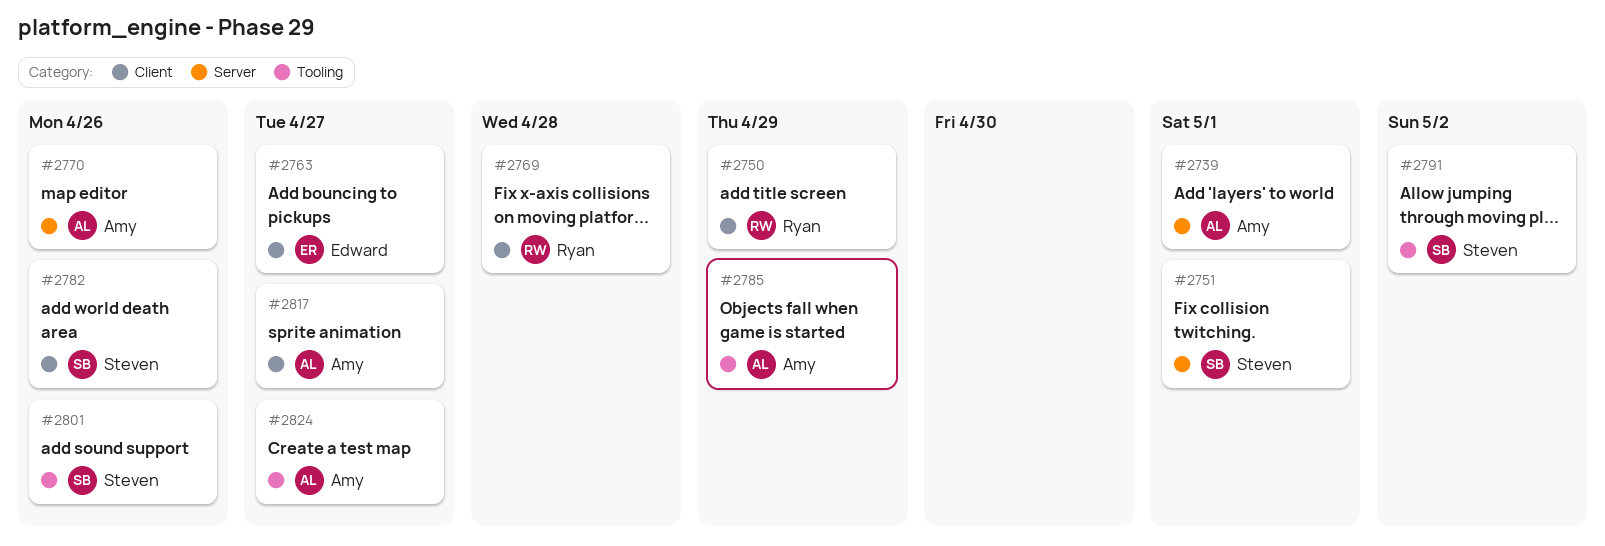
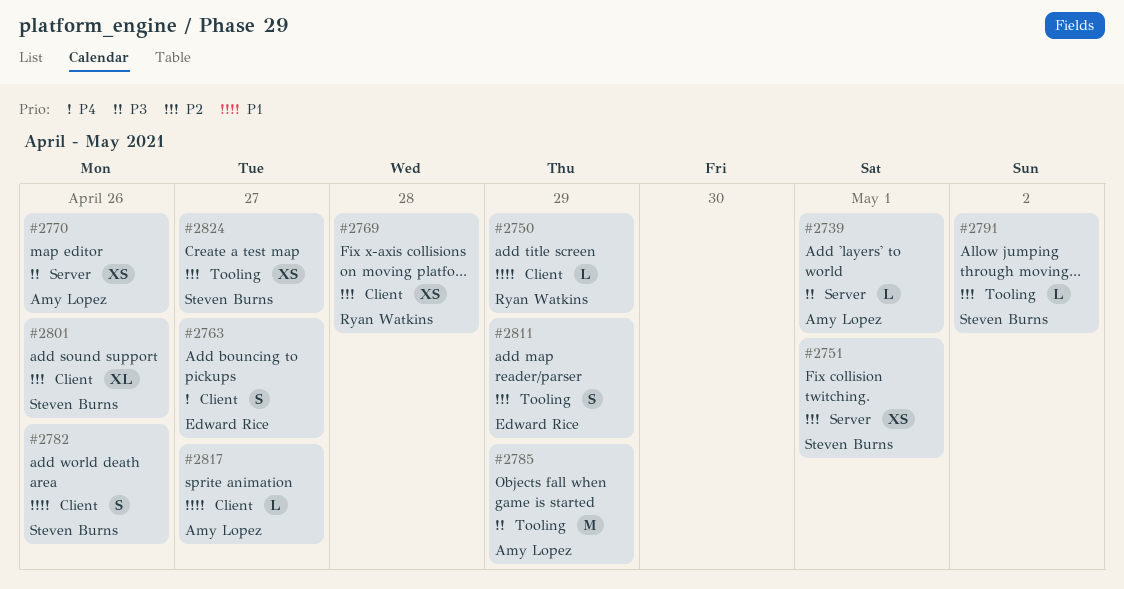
#2801, label: Tooling -> Client
#2811: none -> present
#2824, owner: Amy Lopez -> Steven Burns

